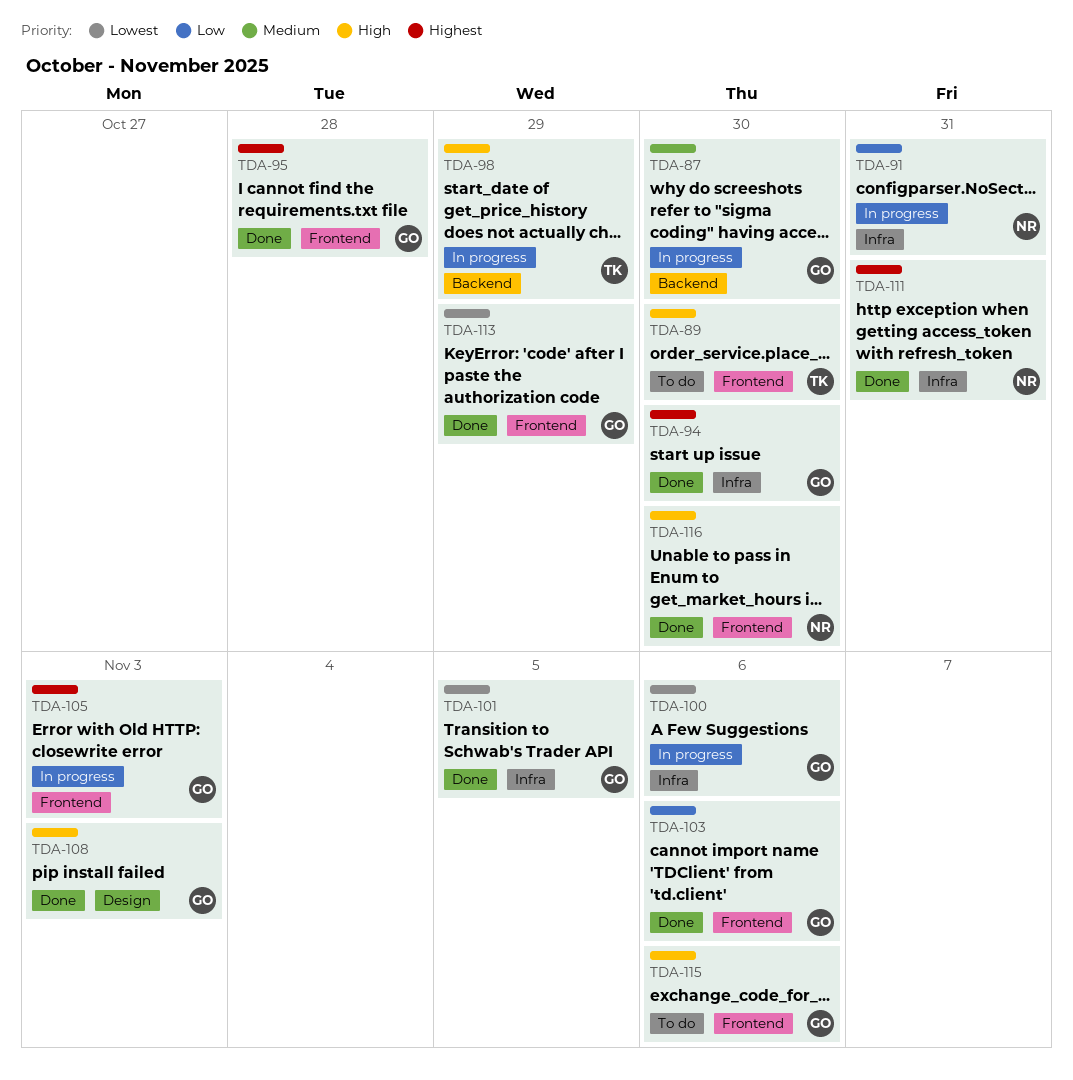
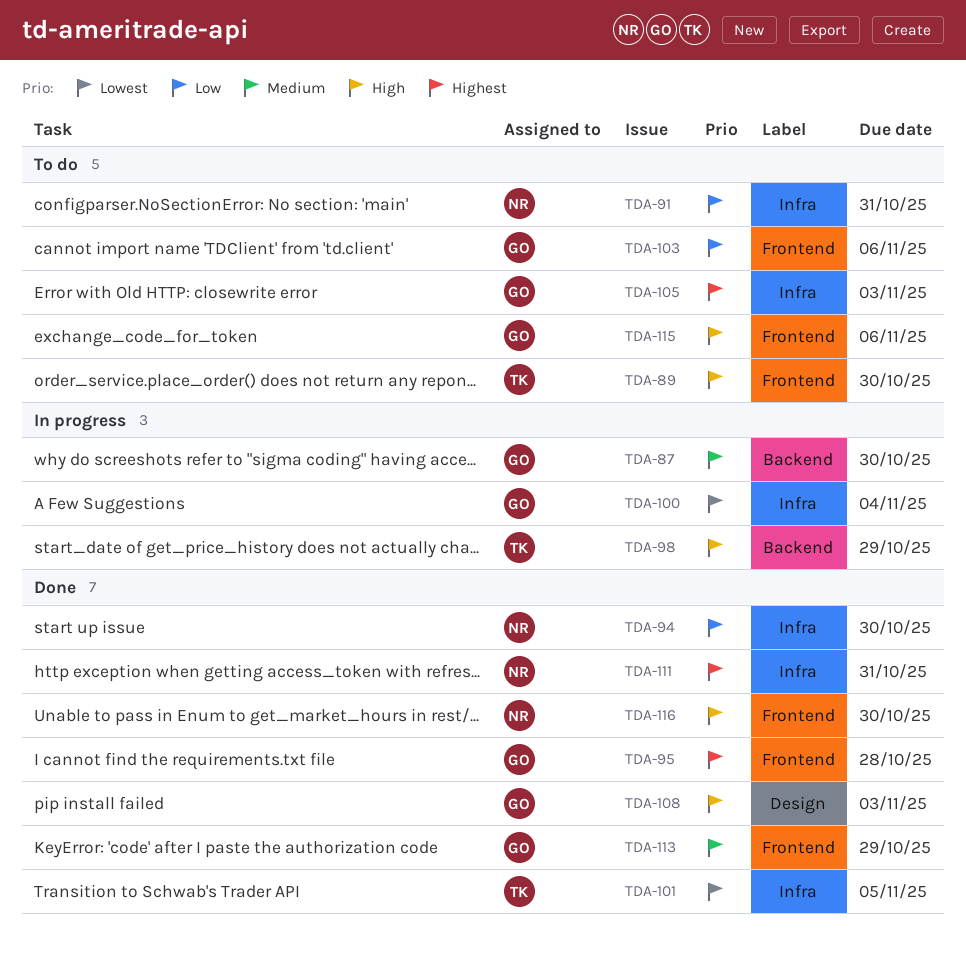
TDA-91, status: In progress -> To do
TDA-94, owner: GO -> NR
TDA-94, priority: Highest -> Low
TDA-100, due: Nov 6 -> Nov 4
TDA-101, owner: GO -> TK
TDA-103, status: Done -> To do
TDA-105, status: In progress -> To do
TDA-105, label: Frontend -> Infra
TDA-113, priority: Lowest -> Medium

